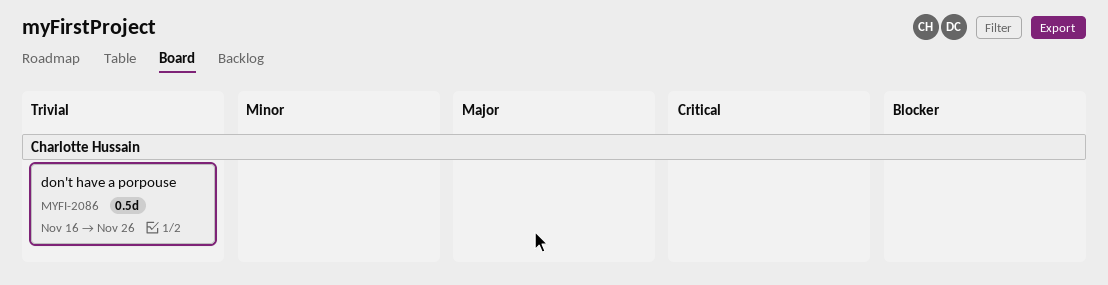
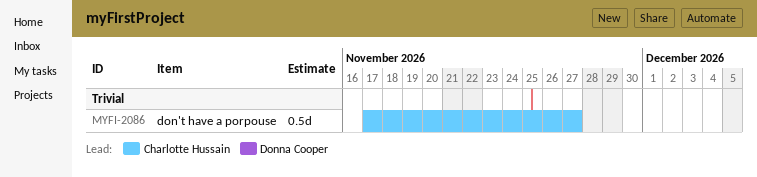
MYFI-2086, start: Nov 16 -> Nov 17
MYFI-2086, due: Nov 26 -> Nov 27

